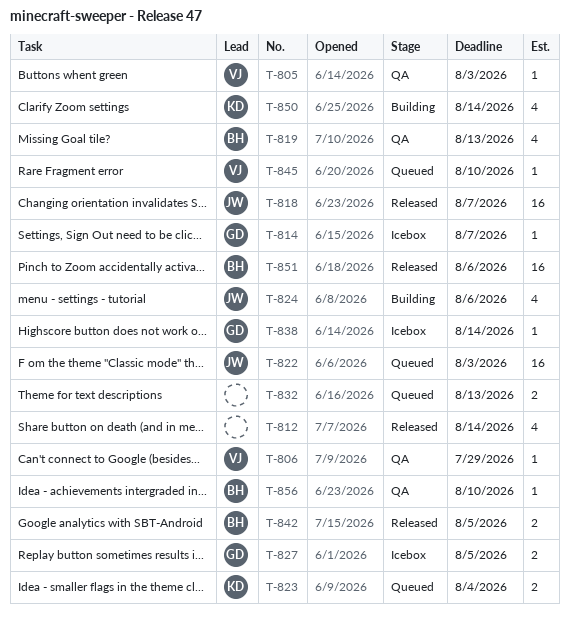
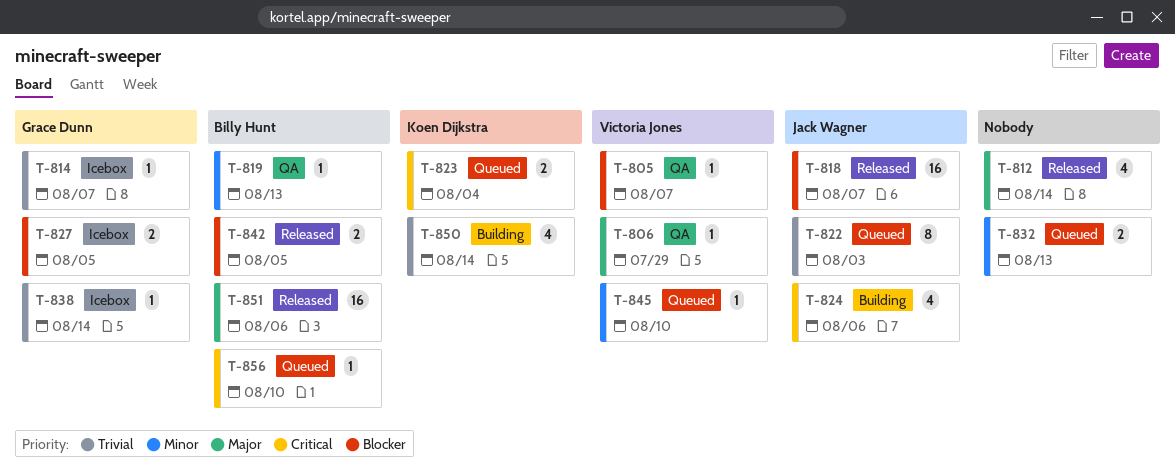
T-805, due: Aug 3 -> Aug 7
T-819, estimate: 4 -> 1
T-822, estimate: 16 -> 8
T-856, status: QA -> Queued

